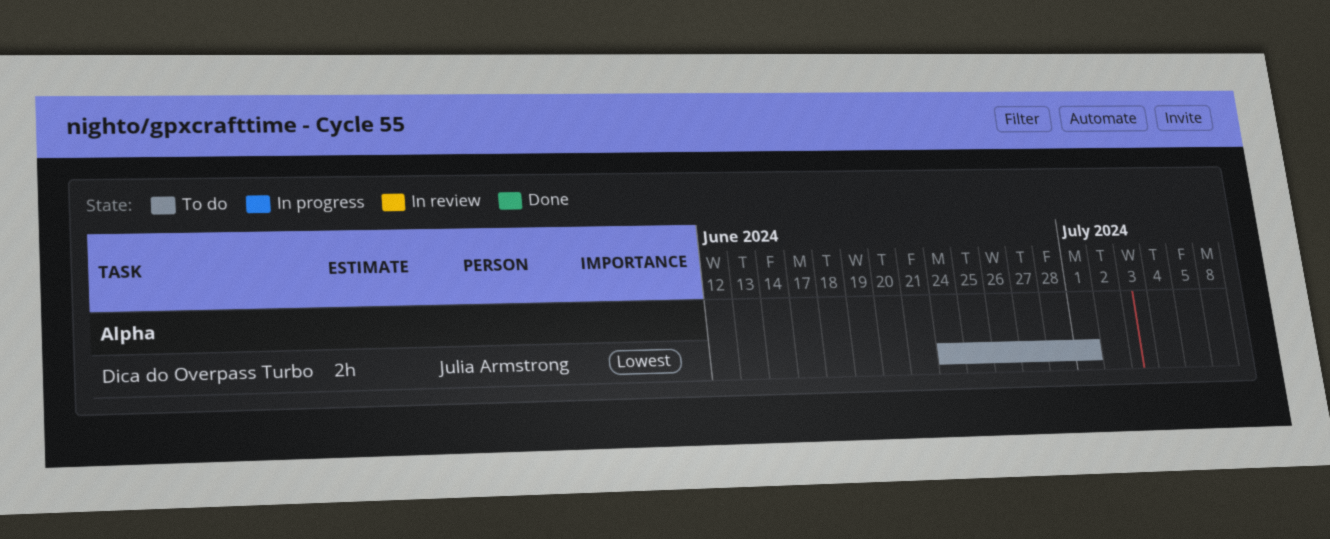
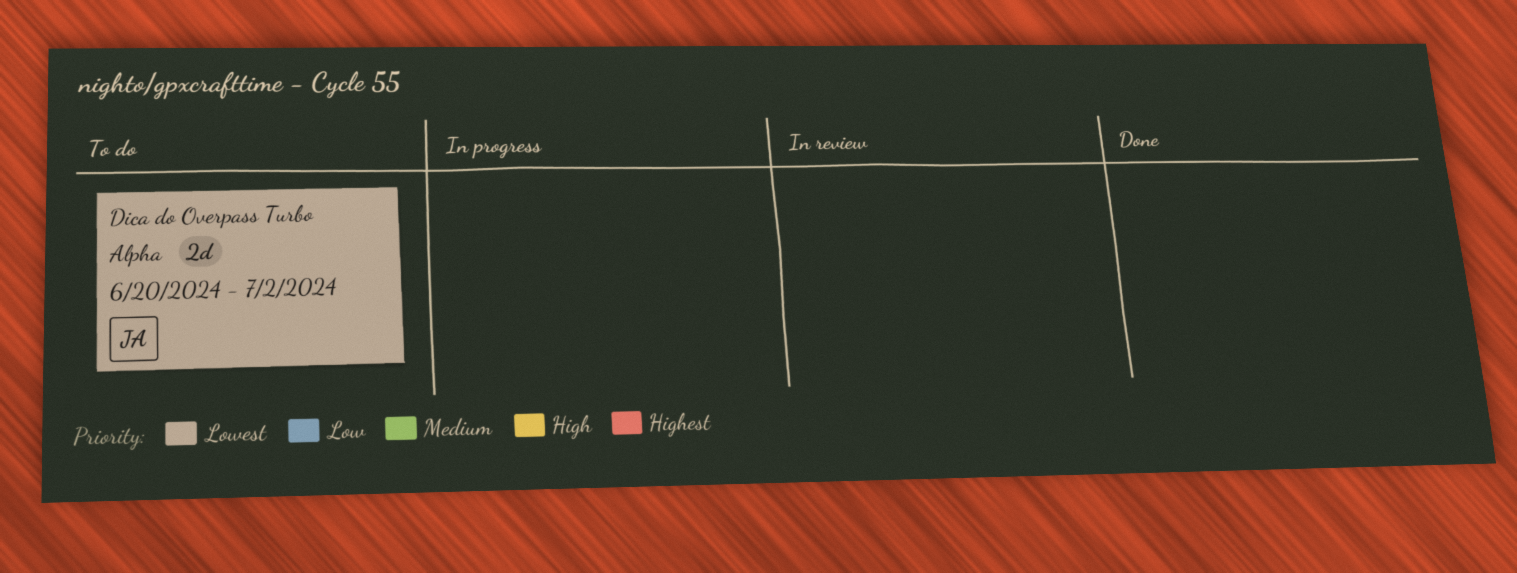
Dica do Overpass Turbo, estimate: 2h -> 2d
Dica do Overpass Turbo, start: Jun 24 -> Jun 20
Dica do Overpass Turbo, due: Jul 1 -> Jul 2

